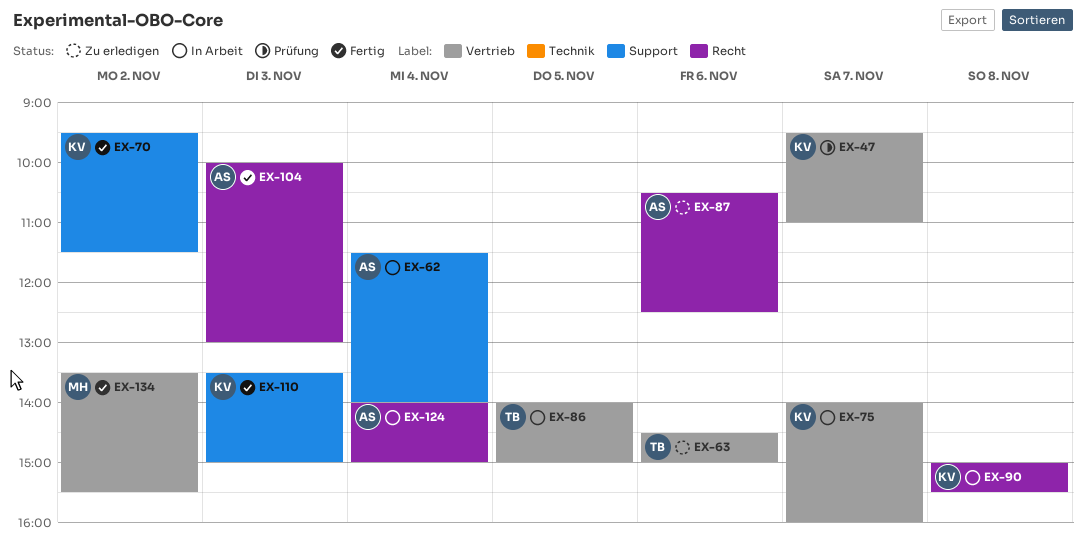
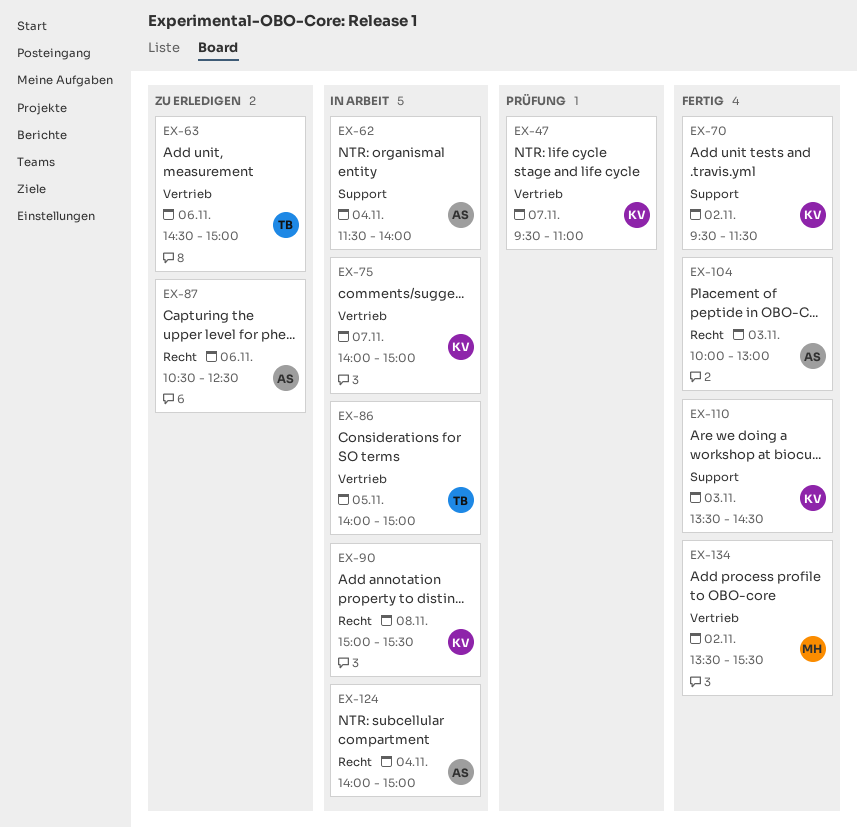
EX-75, ends: 16:00 -> 15:00
EX-110, ends: 15:00 -> 14:30

